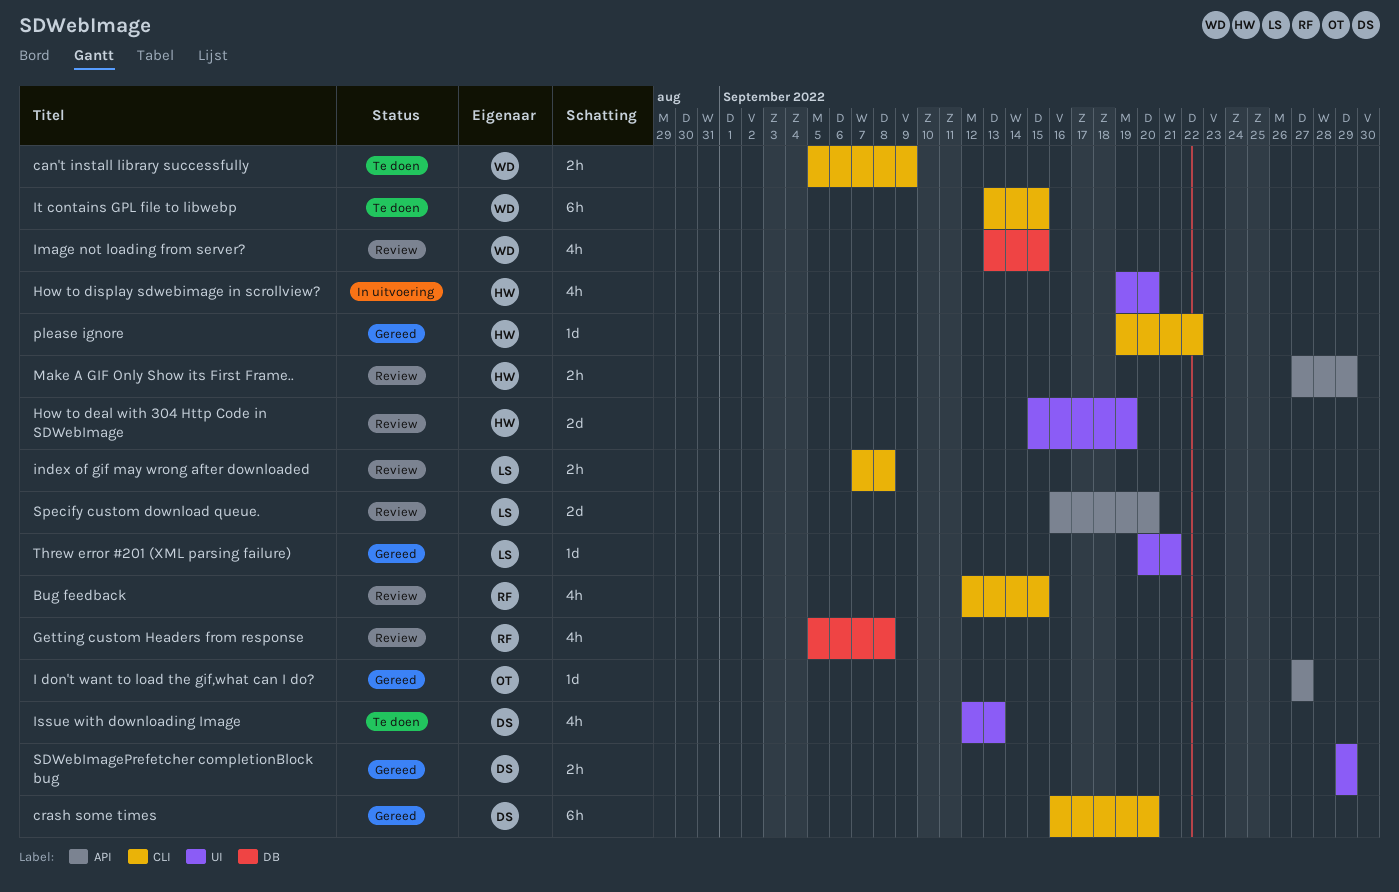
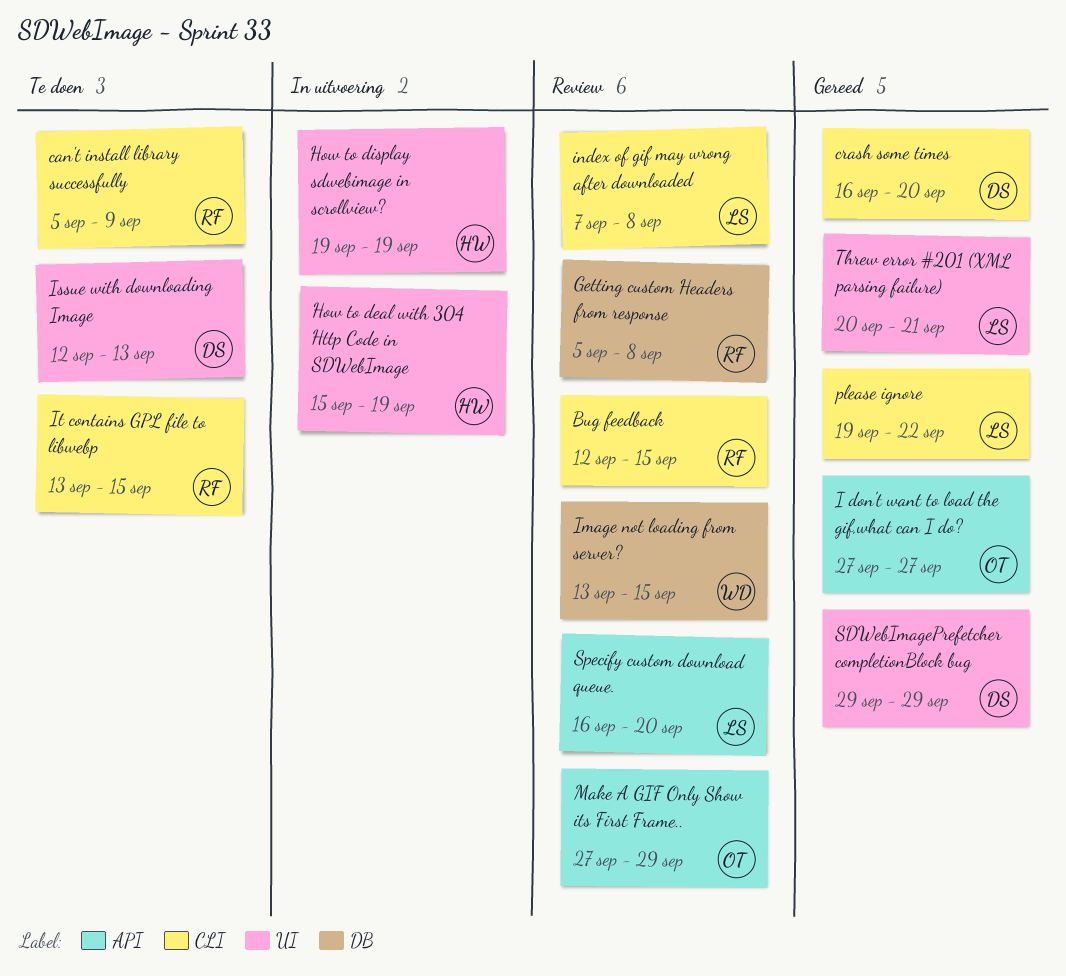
can't install library successfully, owner: WD -> RF
How to deal with 304 Http Code in SDWebImage, status: Review -> In uitvoering
How to display sdwebimage in scrollview?, due: Sep 20 -> Sep 19
It contains GPL file to libwebp, owner: WD -> RF
Make A GIF Only Show its First Frame.., owner: HW -> OT
please ignore, owner: HW -> LS

